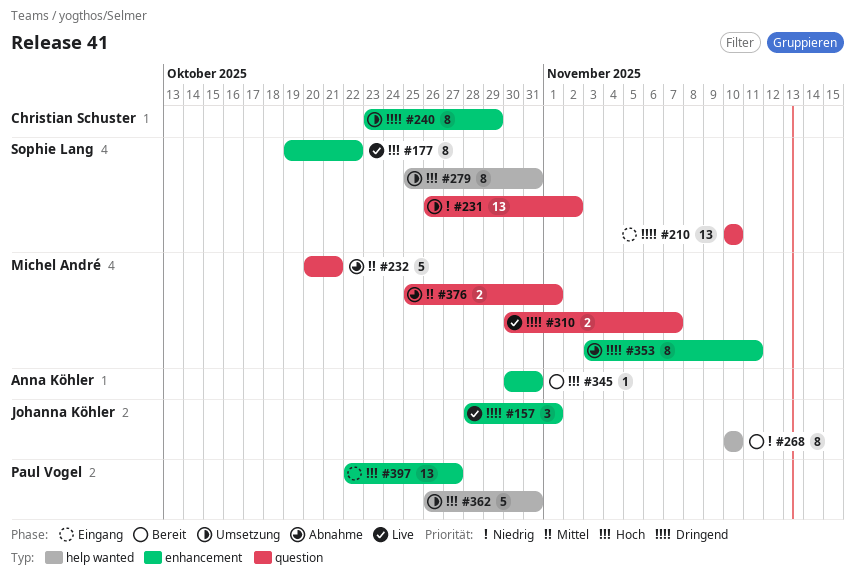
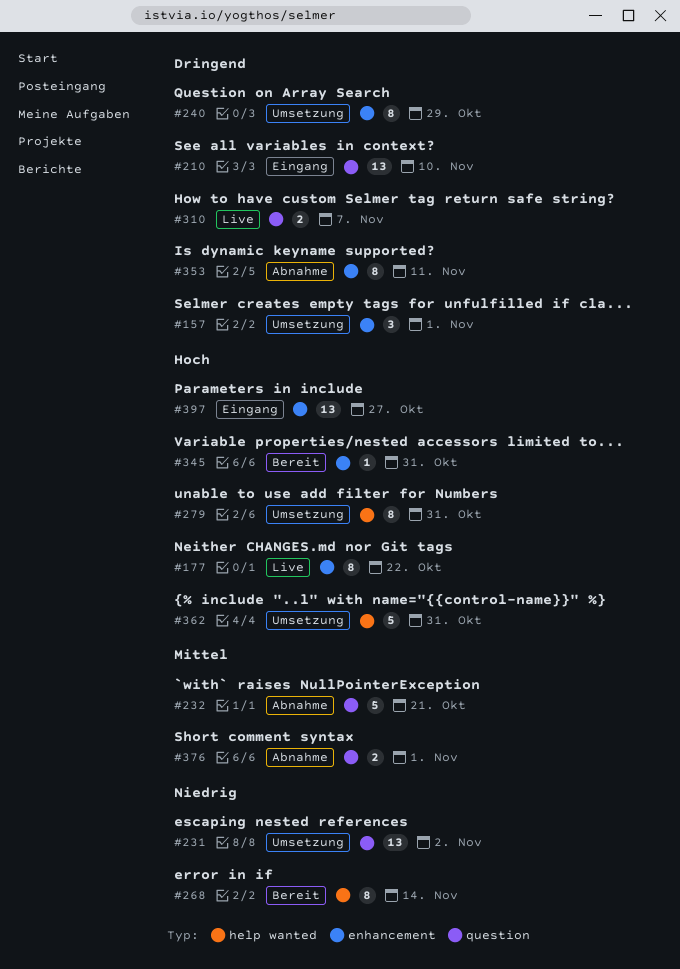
#157, status: Live -> Umsetzung
#268, due: Nov 10 -> Nov 14

